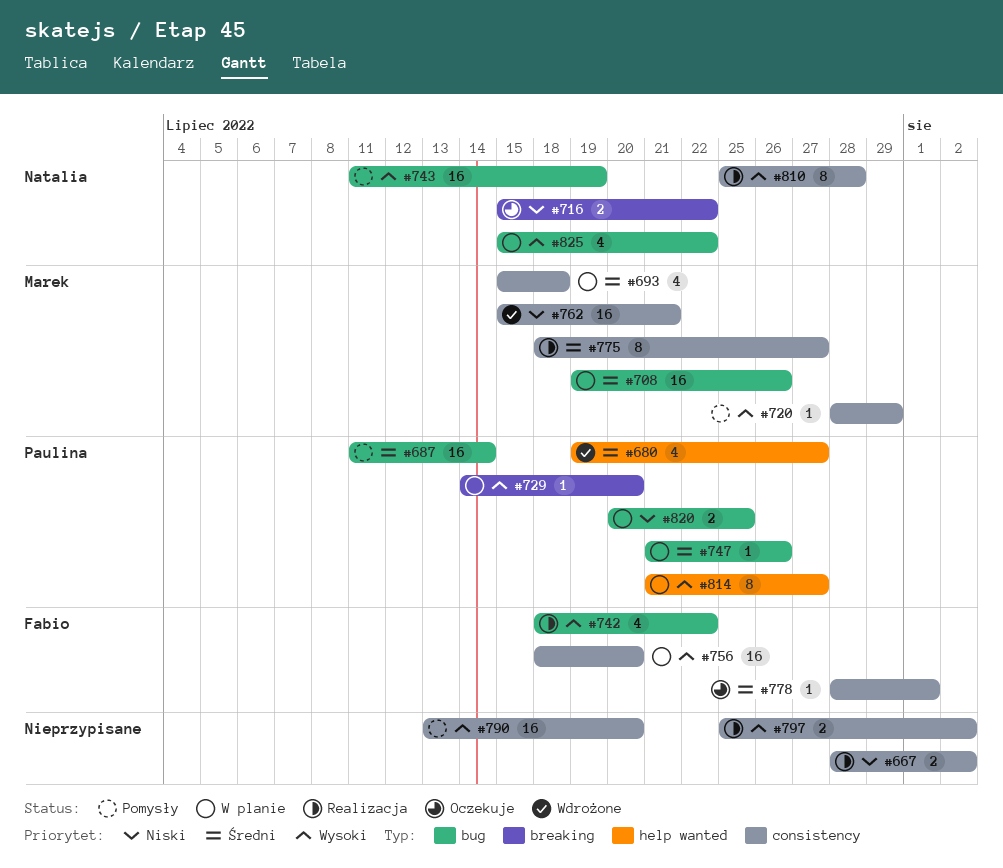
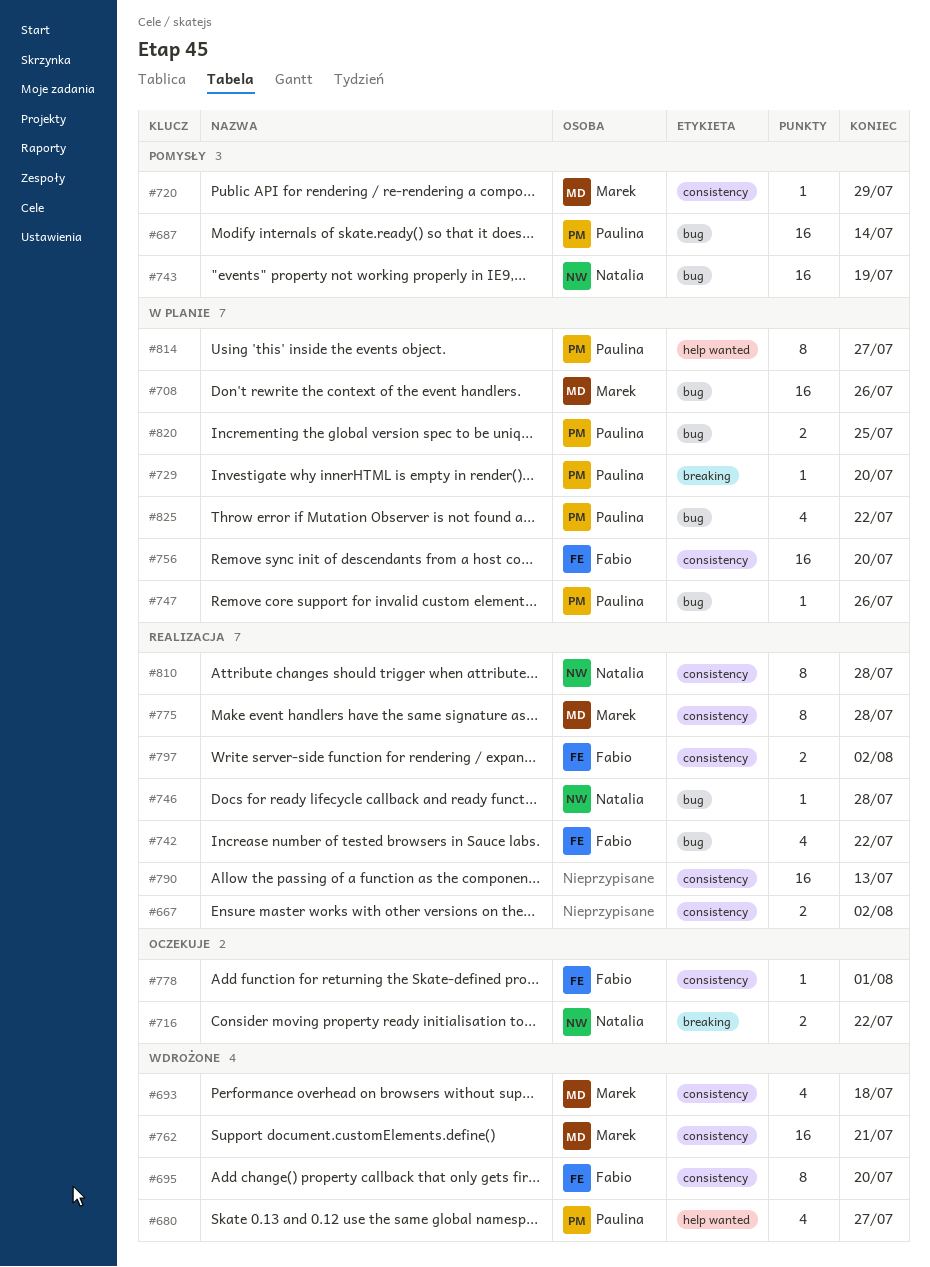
#693, status: W planie -> Wdrożone
#695: none -> present
#746: none -> present
#775, due: Jul 27 -> Jul 28
#790, status: Pomysły -> Realizacja
#790, due: Jul 20 -> Jul 13
#797, owner: none -> Fabio
#825, owner: Natalia -> Paulina

